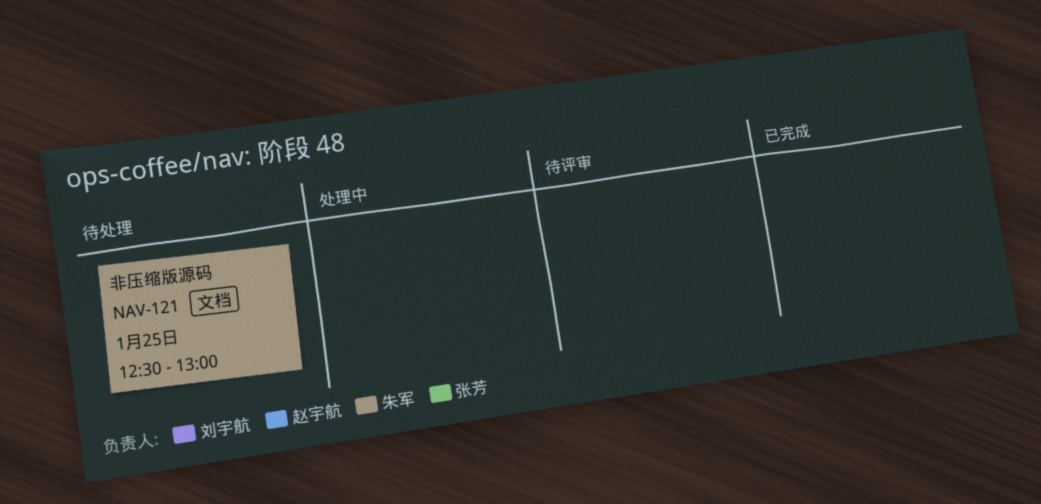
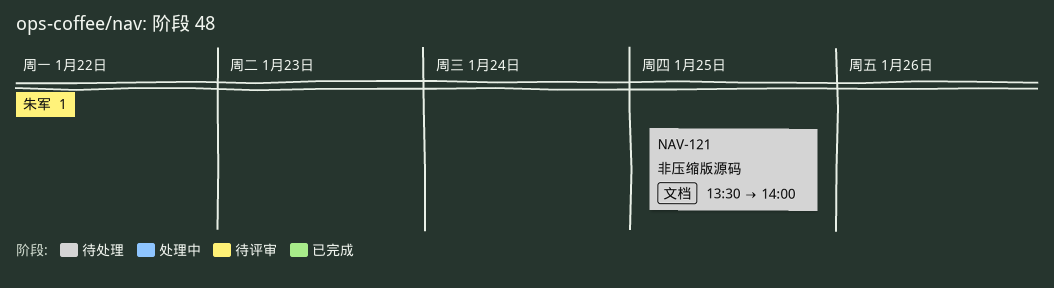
NAV-121, begins: 12:30 -> 13:30
NAV-121, ends: 13:00 -> 14:00

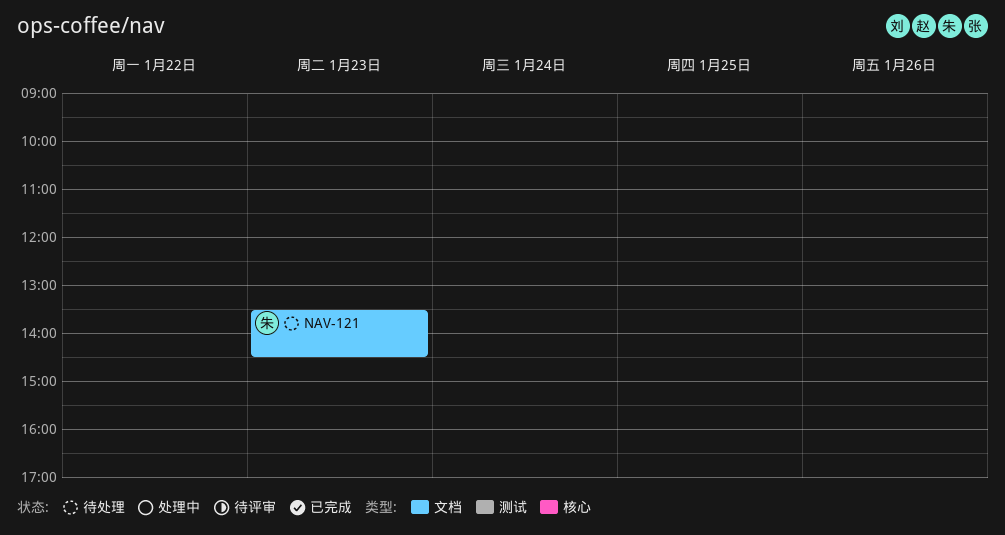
NAV-121, day: Jan 25 -> Jan 23
NAV-121, ends: 14:00 -> 14:30

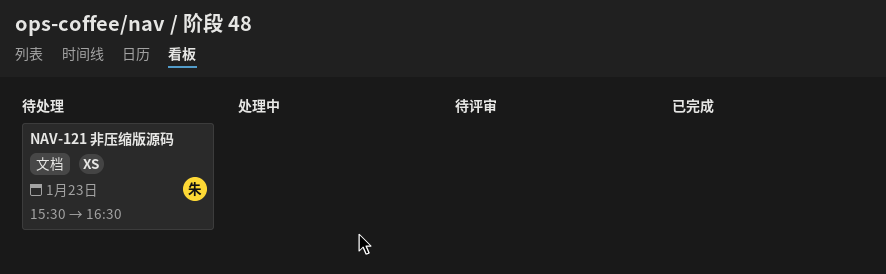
NAV-121, begins: 13:30 -> 15:30
NAV-121, ends: 14:30 -> 16:30

